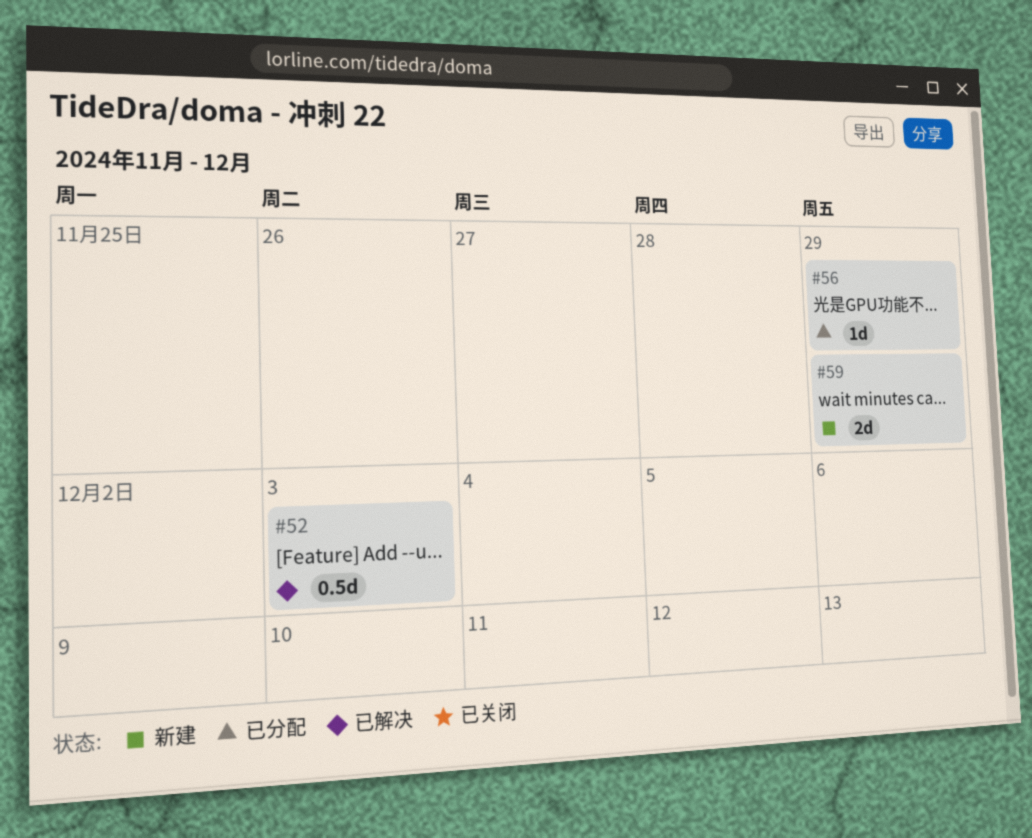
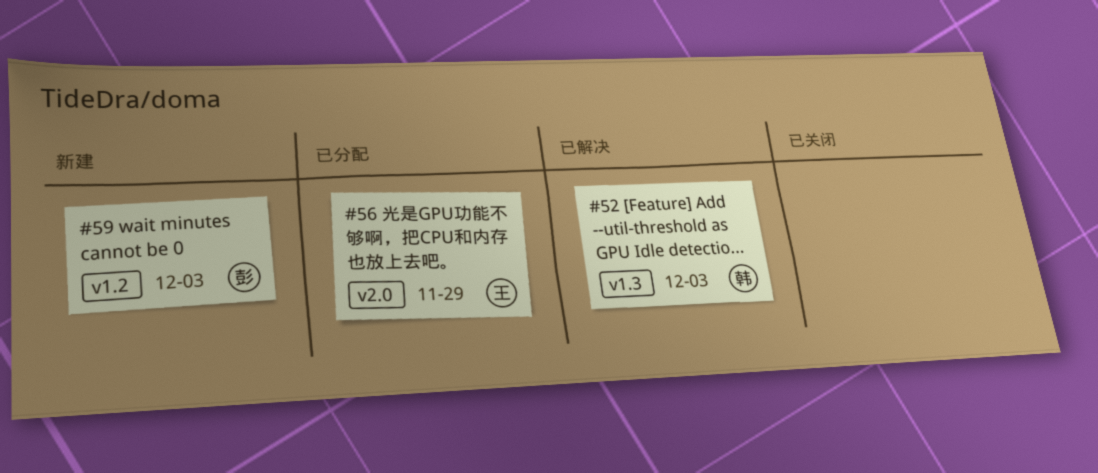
#59, due: Nov 29 -> Dec 3

